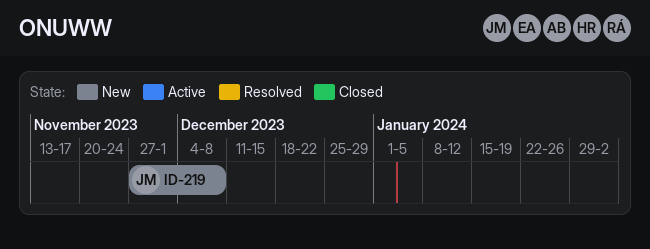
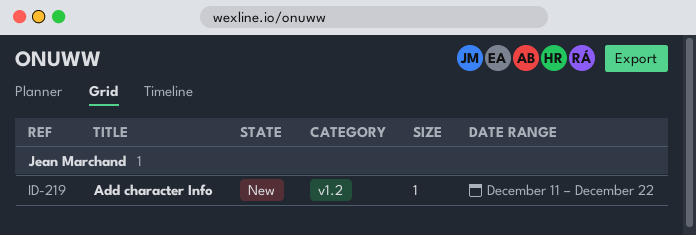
ID-219, start: Nov 27 -> Dec 11
ID-219, due: Dec 8 -> Dec 22

